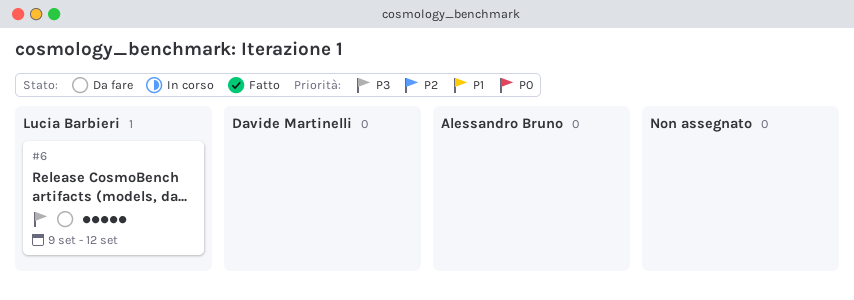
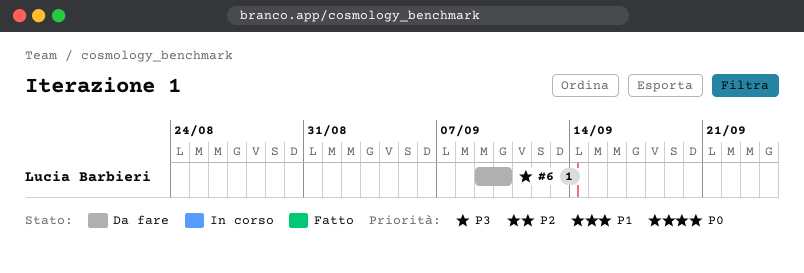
#6, estimate: 5 -> 1
#6, due: Sep 12 -> Sep 10

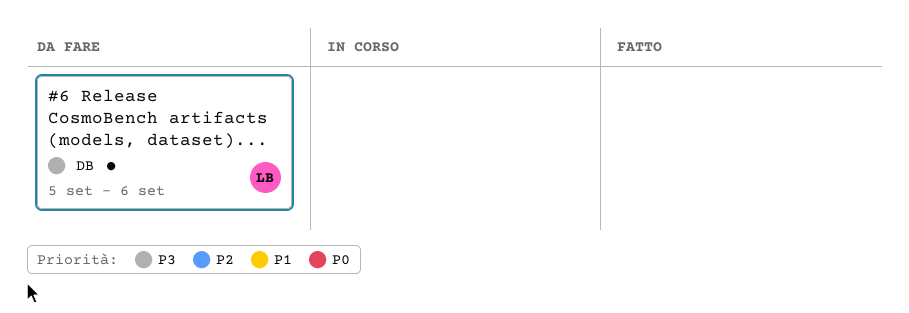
#6, start: Sep 9 -> Sep 5
#6, due: Sep 10 -> Sep 6

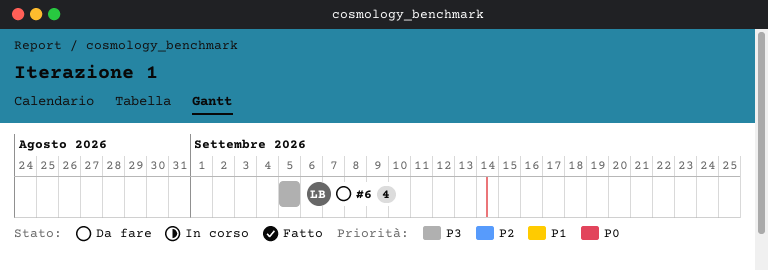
#6, estimate: 1 -> 4
#6, due: Sep 6 -> Sep 5

